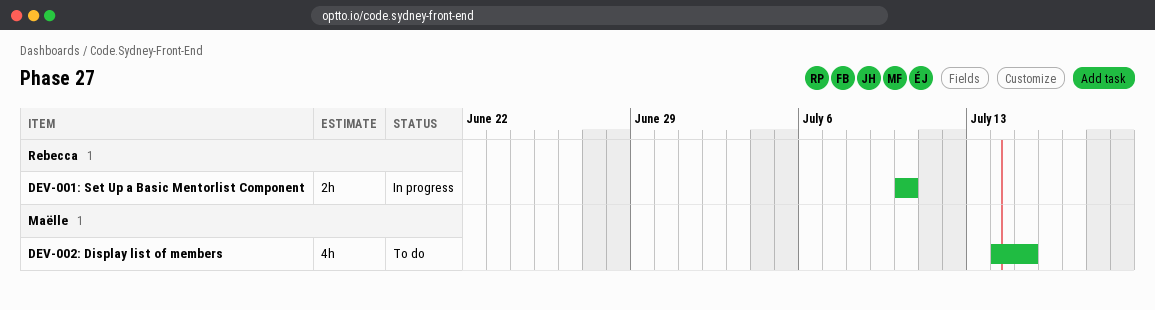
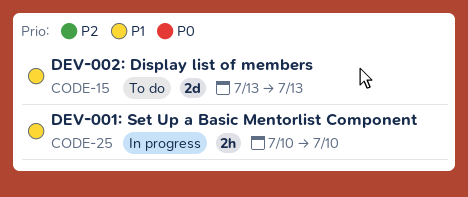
DEV-002: Display list of members, estimate: 4h -> 2d
DEV-002: Display list of members, start: Jul 14 -> Jul 13
DEV-002: Display list of members, due: Jul 15 -> Jul 13

